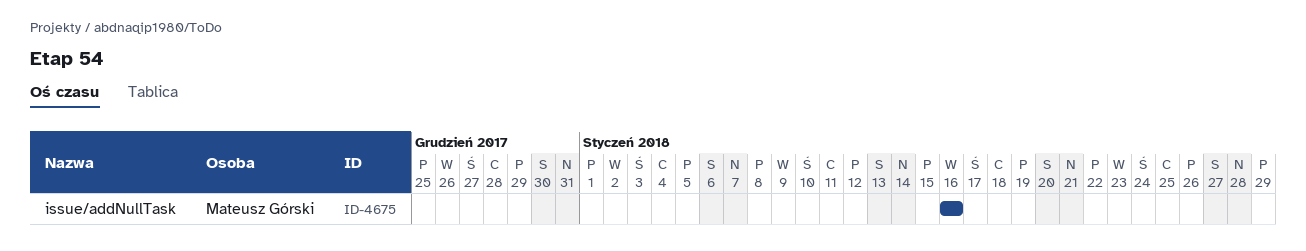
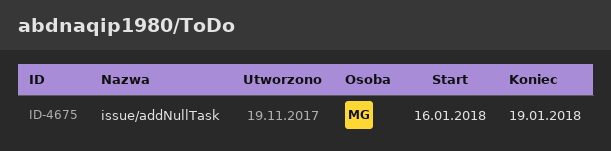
ID-4675, due: Jan 16 -> Jan 19

